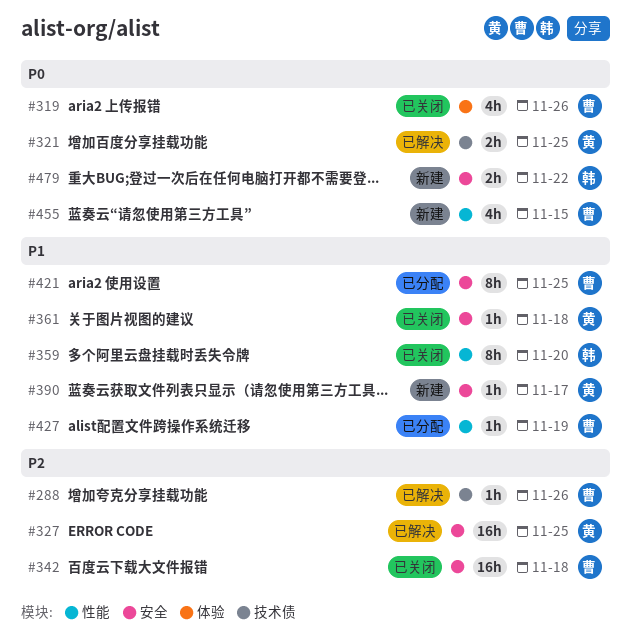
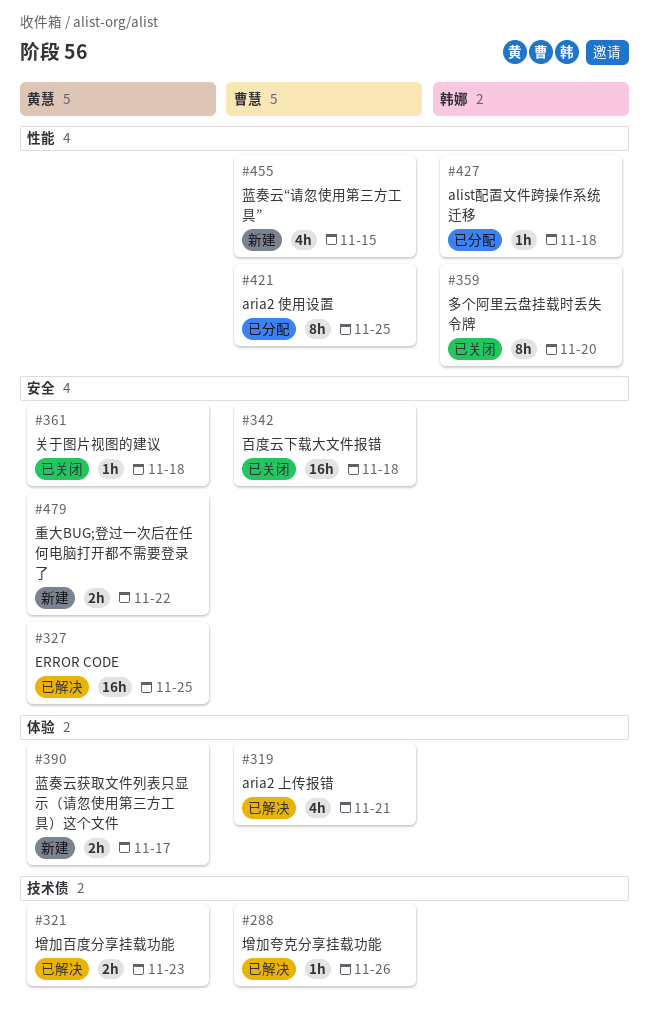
#319, status: 已关闭 -> 已解决
#319, due: Nov 26 -> Nov 21
#321, due: Nov 25 -> Nov 23
#390, label: 安全 -> 体验
#390, estimate: 1h -> 2h
#421, label: 安全 -> 性能
#427, owner: 曹慧 -> 韩娜
#427, due: Nov 19 -> Nov 18
#479, owner: 韩娜 -> 黄慧

